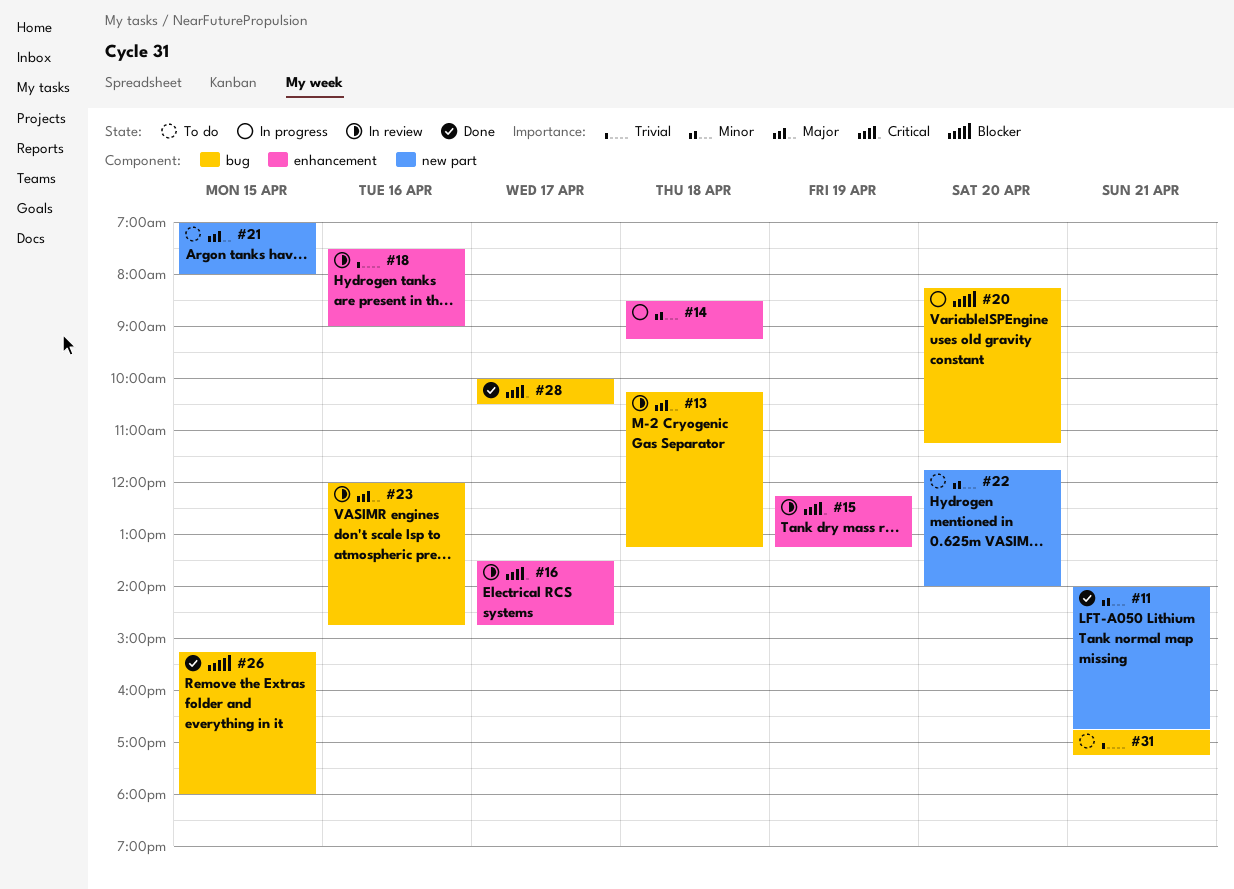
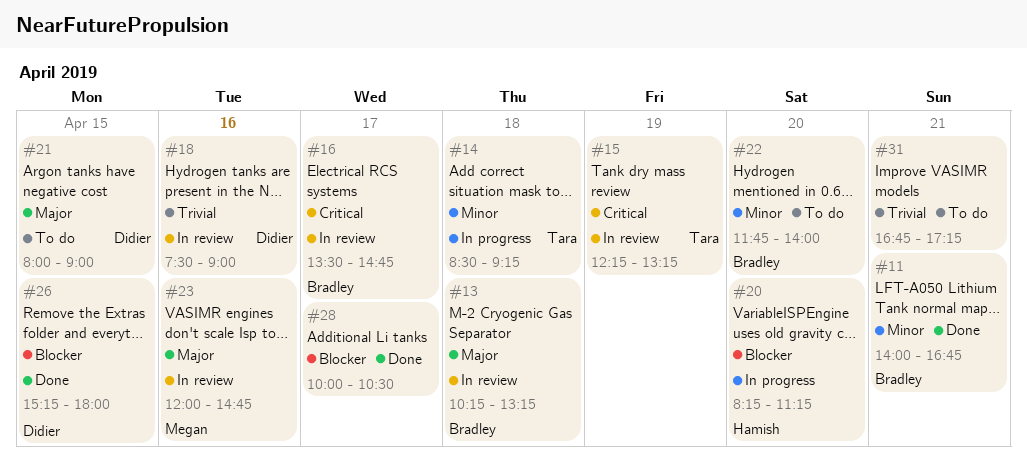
#21, begins: 07:00 -> 08:00
#21, ends: 08:00 -> 09:00
#28, priority: Critical -> Blocker

